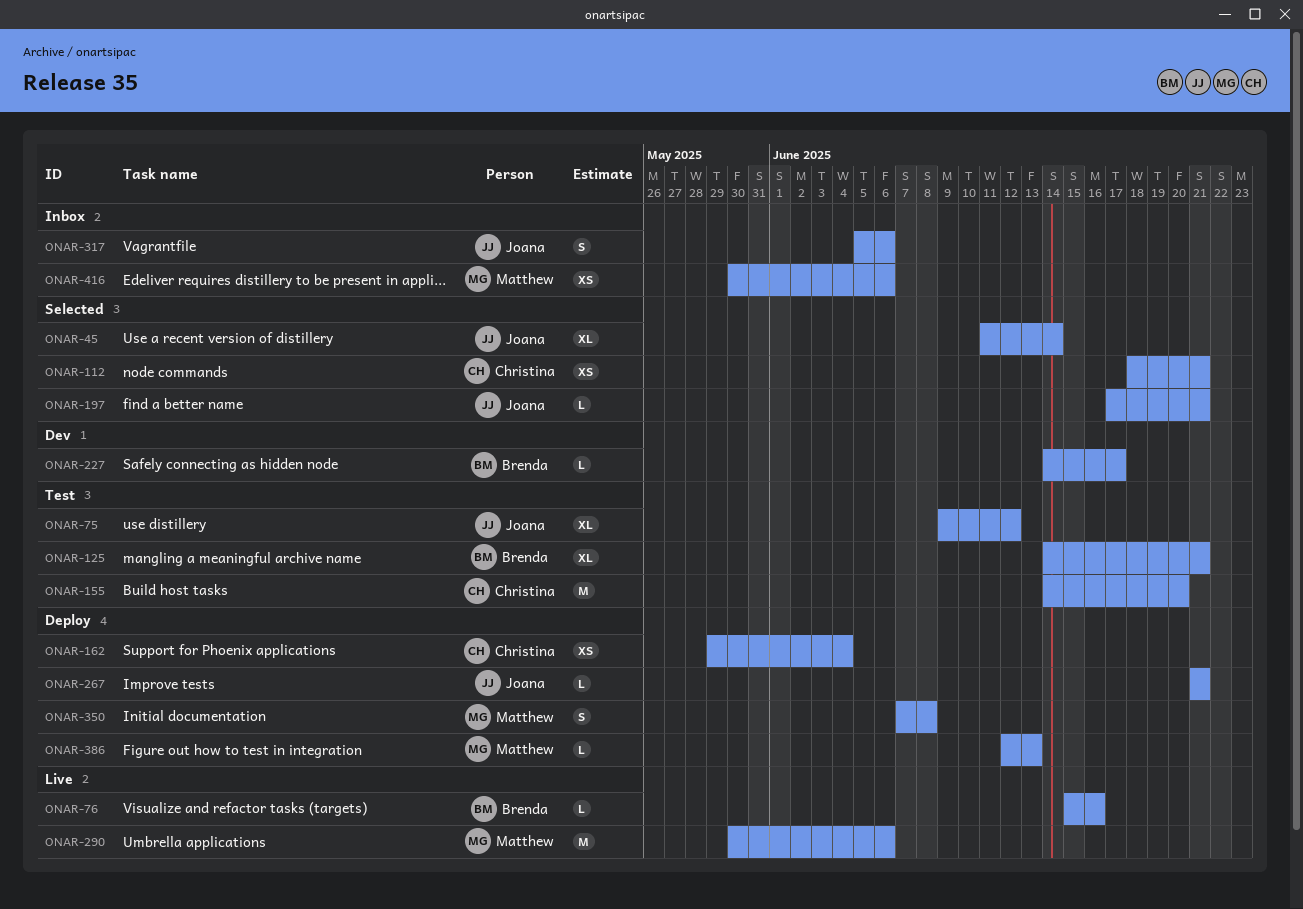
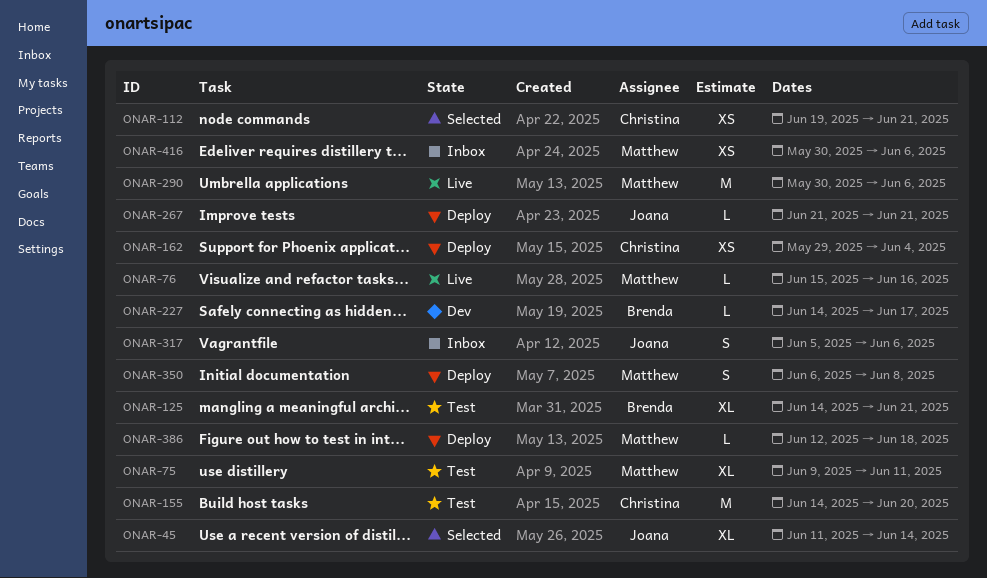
ONAR-75, owner: Joana -> Matthew
ONAR-75, due: Jun 12 -> Jun 11
ONAR-76, owner: Brenda -> Matthew
ONAR-112, start: Jun 18 -> Jun 19
ONAR-197: present -> none
ONAR-350, start: Jun 7 -> Jun 6
ONAR-386, due: Jun 13 -> Jun 18

